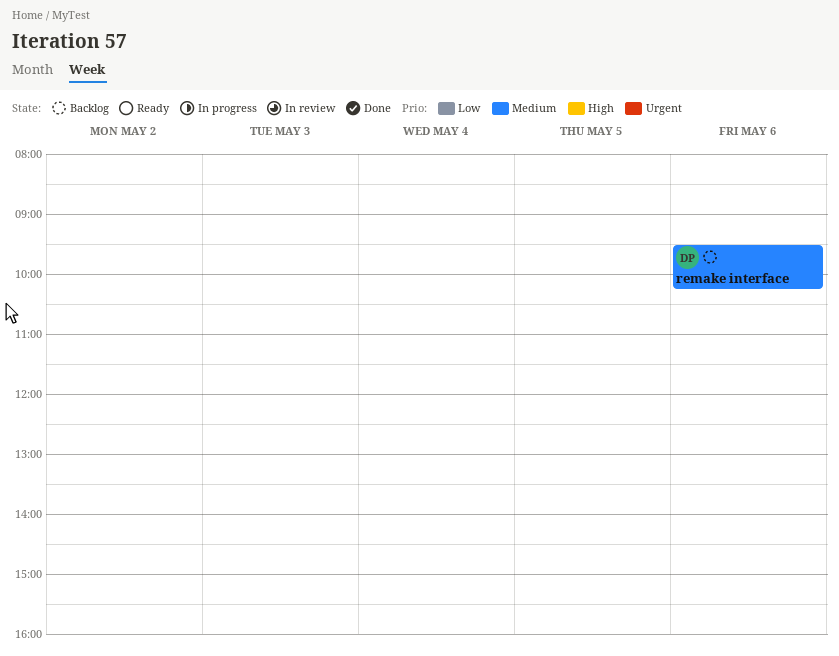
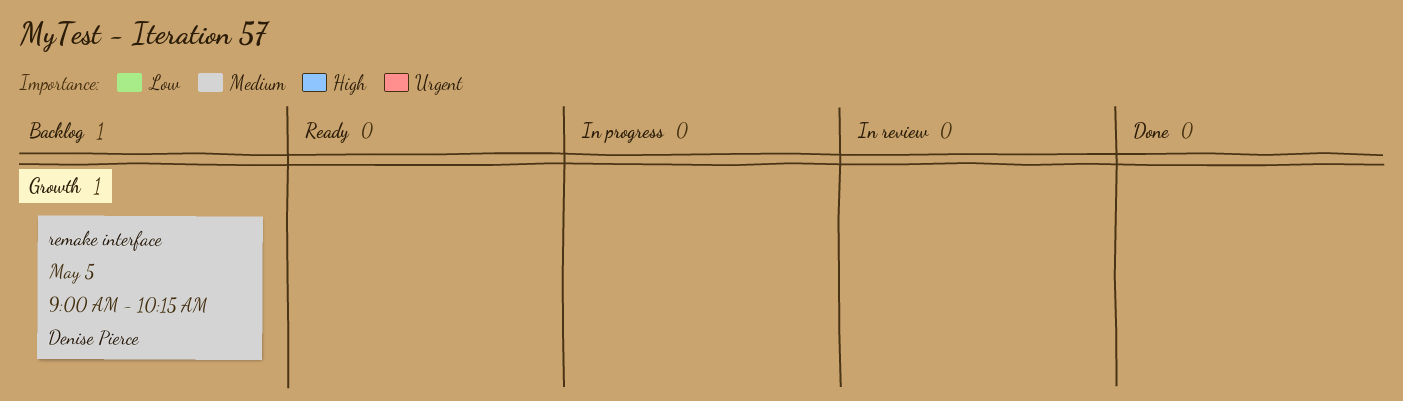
remake interface, day: May 6 -> May 5
remake interface, begins: 09:30 -> 09:00

